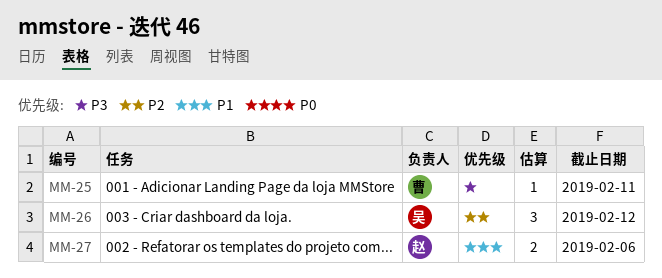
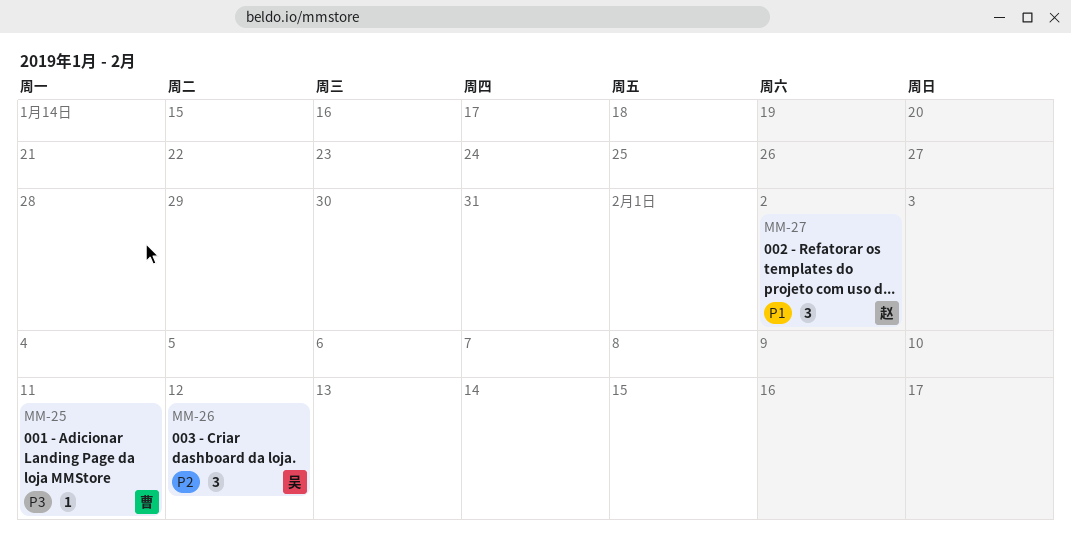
MM-27, estimate: 2 -> 3
MM-27, due: Feb 6 -> Feb 2

